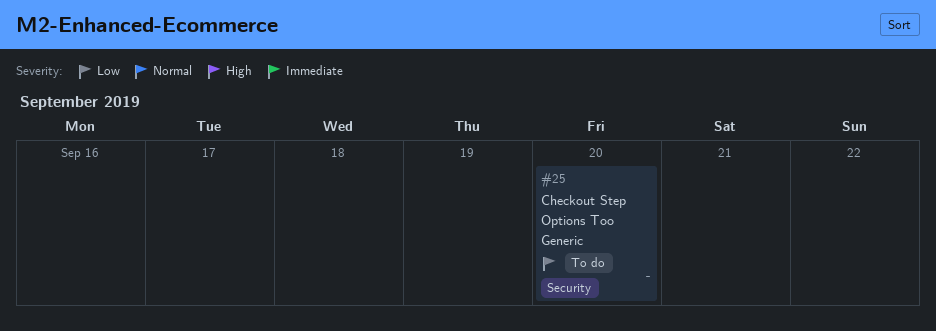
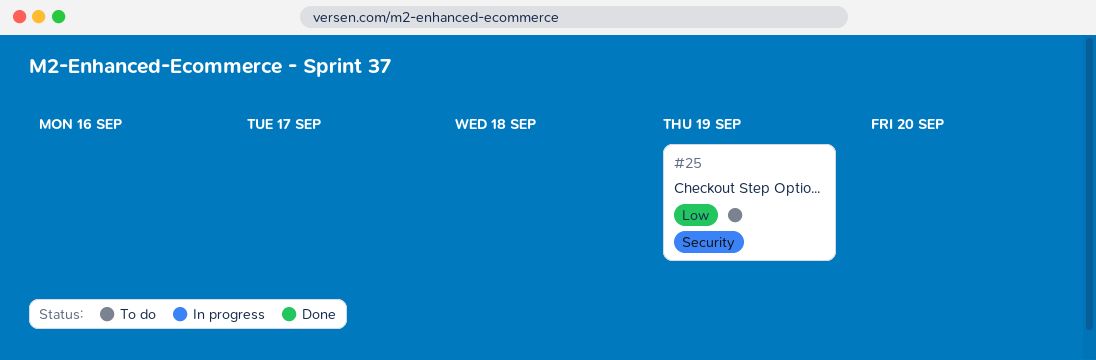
#25, due: Sep 20 -> Sep 19

